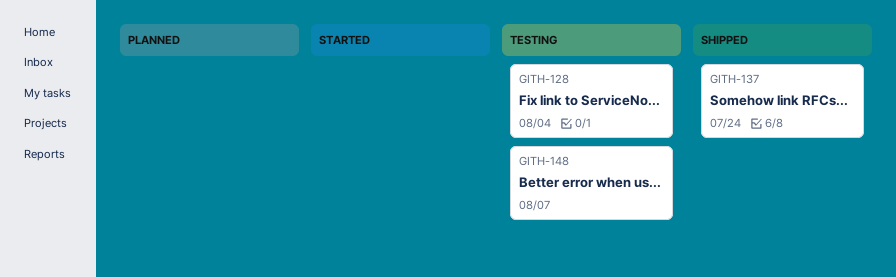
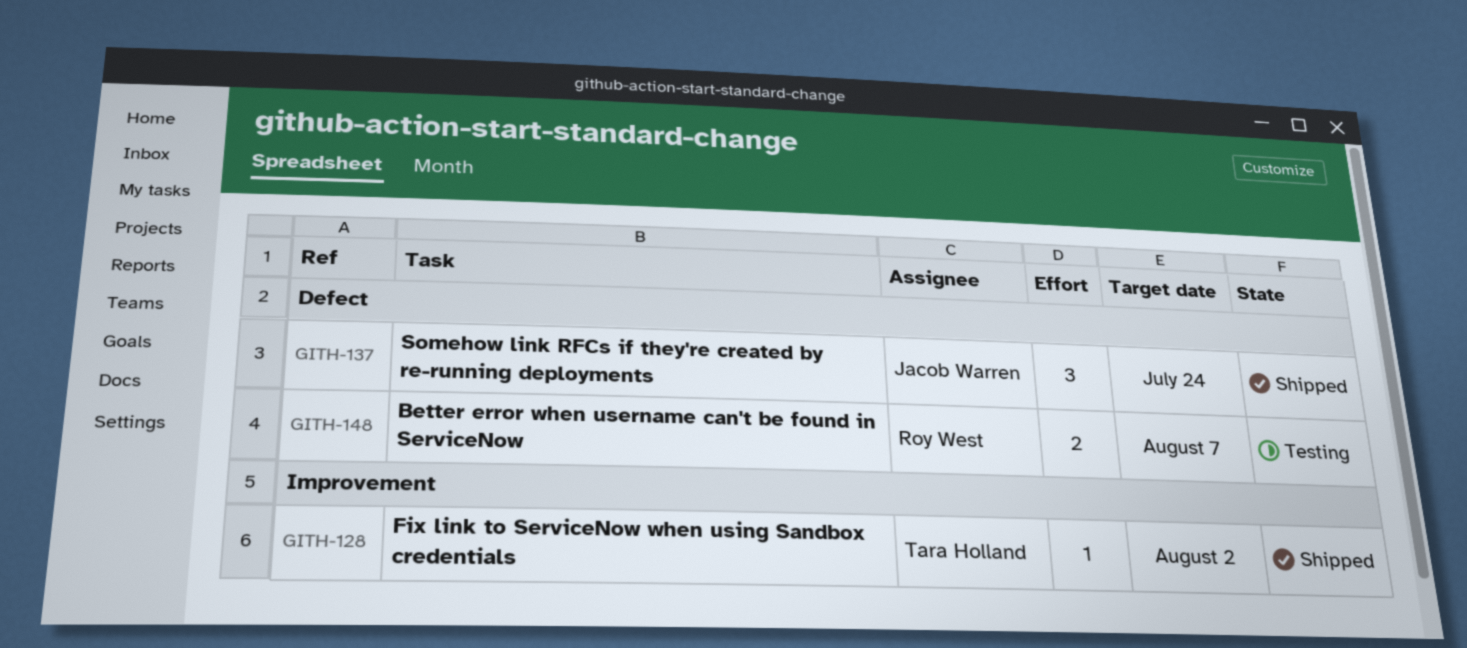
GITH-128, status: Testing -> Shipped
GITH-128, due: Aug 4 -> Aug 2

